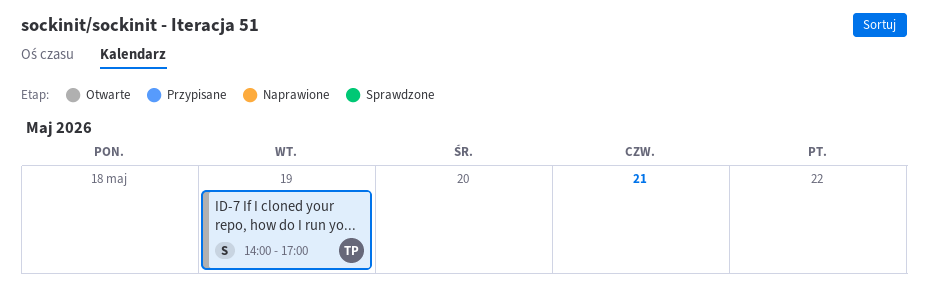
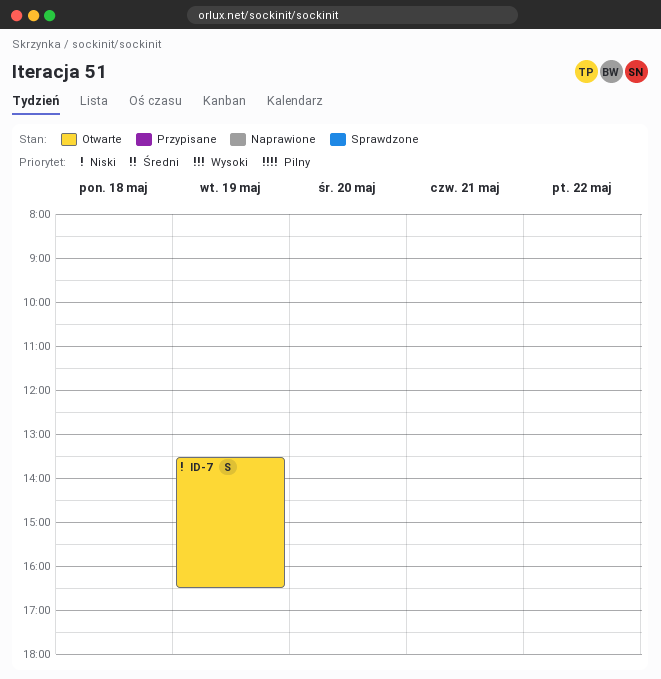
ID-7, begins: 14:00 -> 13:30
ID-7, ends: 17:00 -> 16:30

